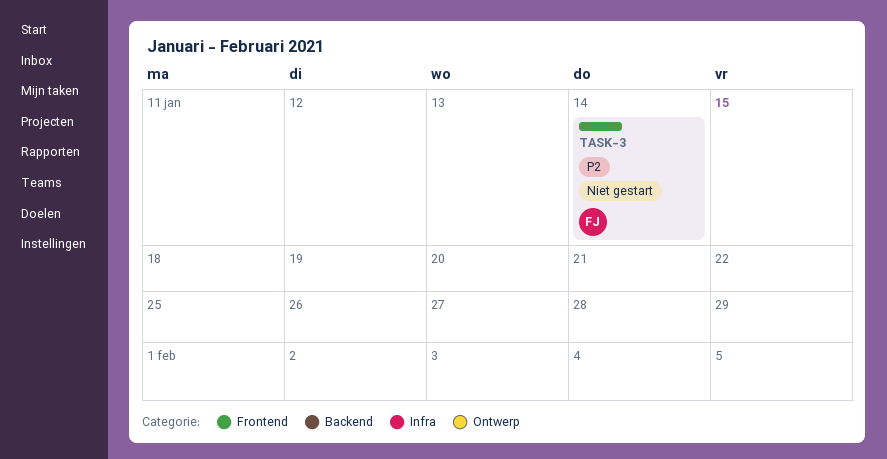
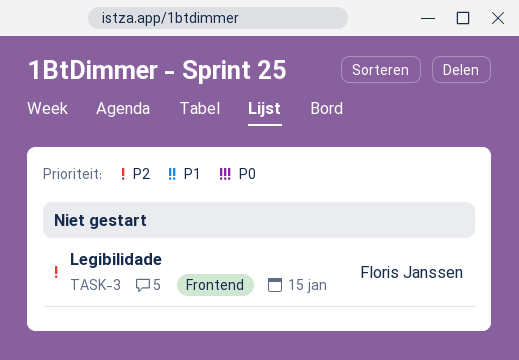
TASK-3, due: Jan 14 -> Jan 15

